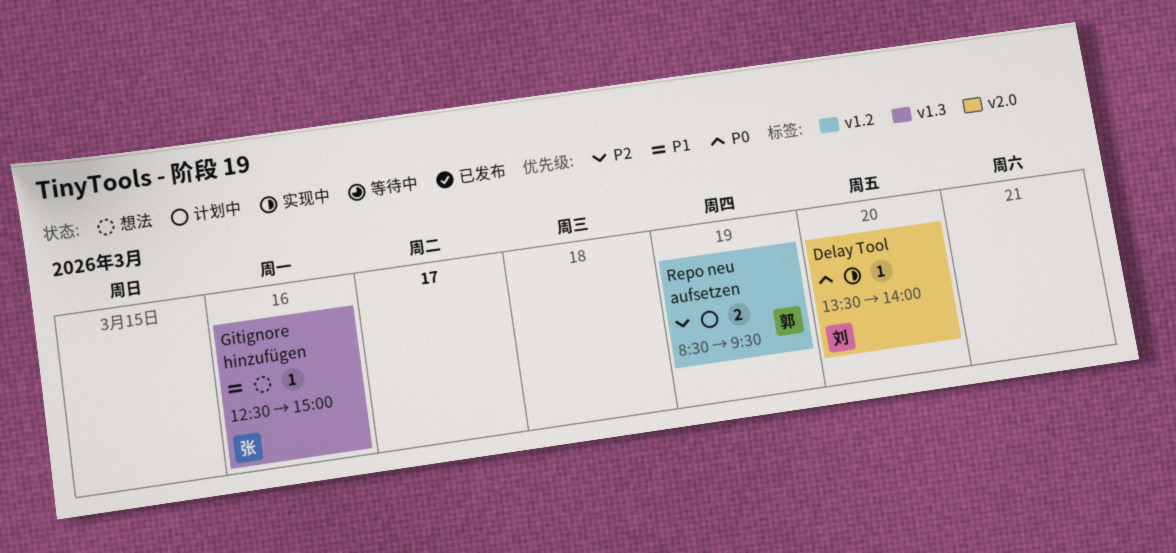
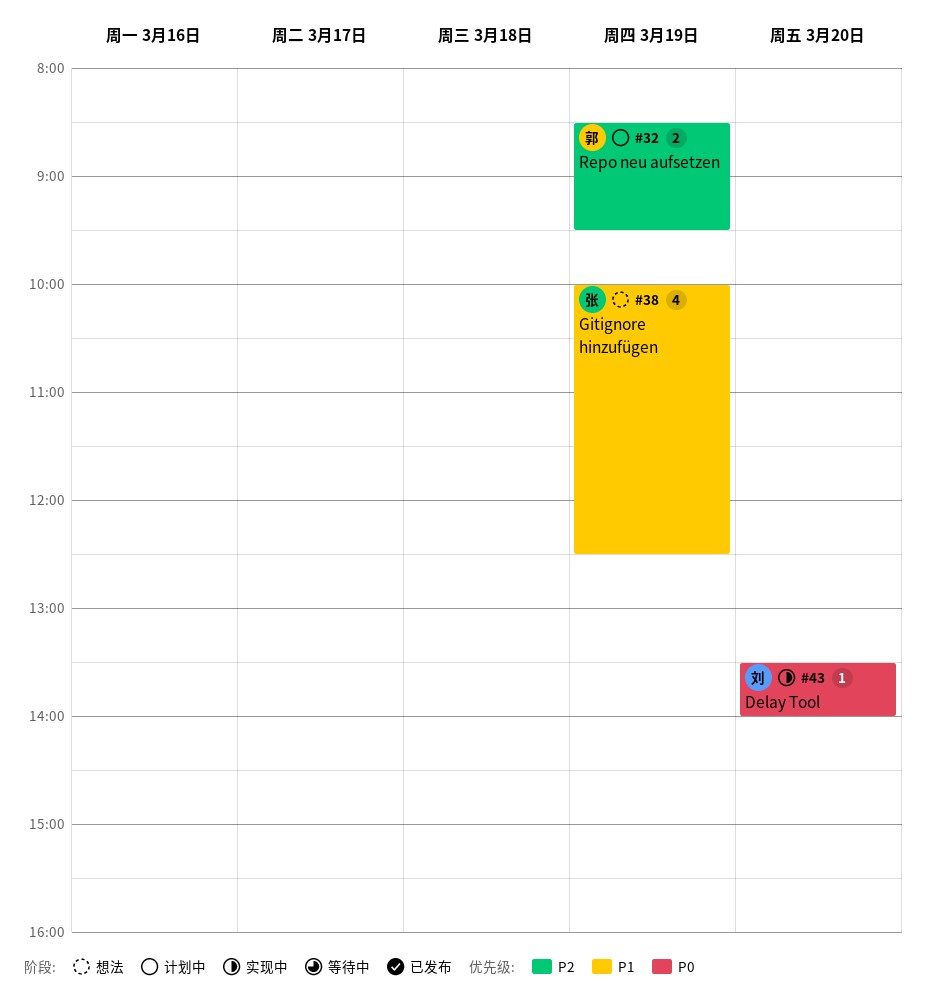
Gitignore hinzufügen, estimate: 1 -> 4
Gitignore hinzufügen, day: Mar 16 -> Mar 19
Gitignore hinzufügen, begins: 12:30 -> 10:00
Gitignore hinzufügen, ends: 15:00 -> 12:30

